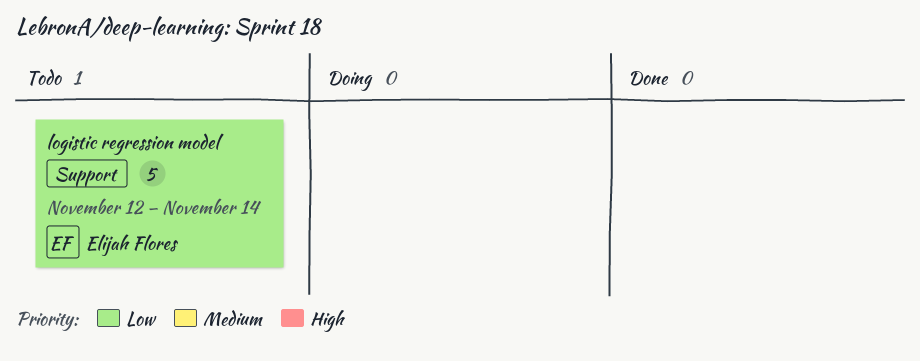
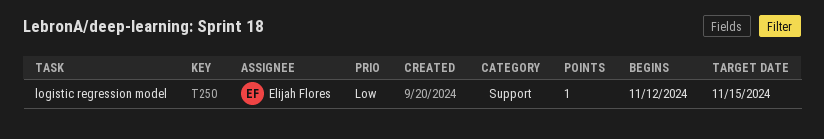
logistic regression model, estimate: 5 -> 1
logistic regression model, due: Nov 14 -> Nov 15

